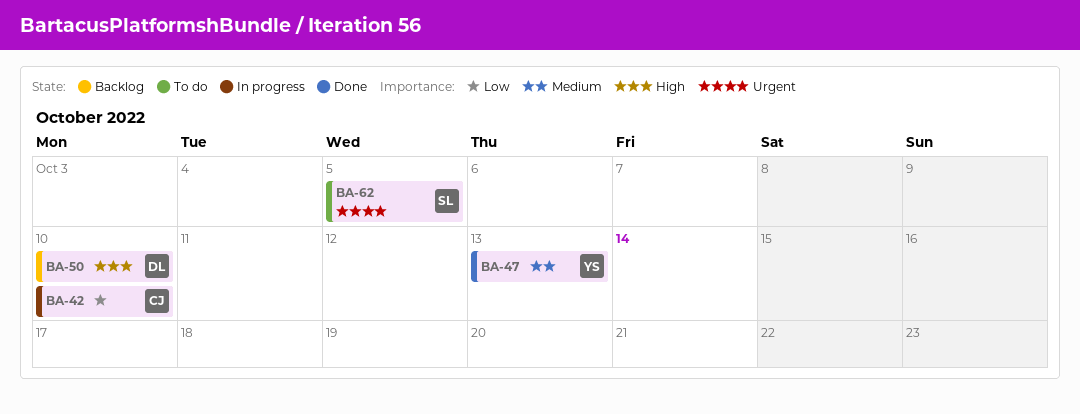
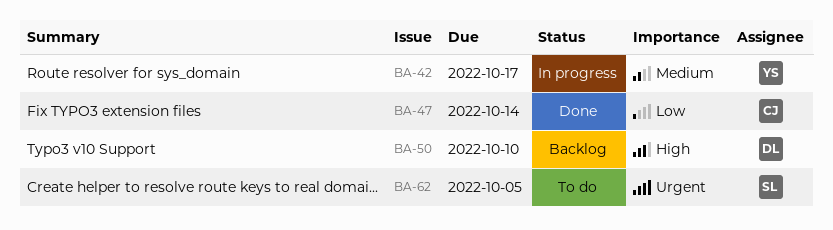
BA-42, owner: CJ -> YS
BA-42, priority: Low -> Medium
BA-42, due: Oct 10 -> Oct 17
BA-47, owner: YS -> CJ
BA-47, priority: Medium -> Low
BA-47, due: Oct 13 -> Oct 14

